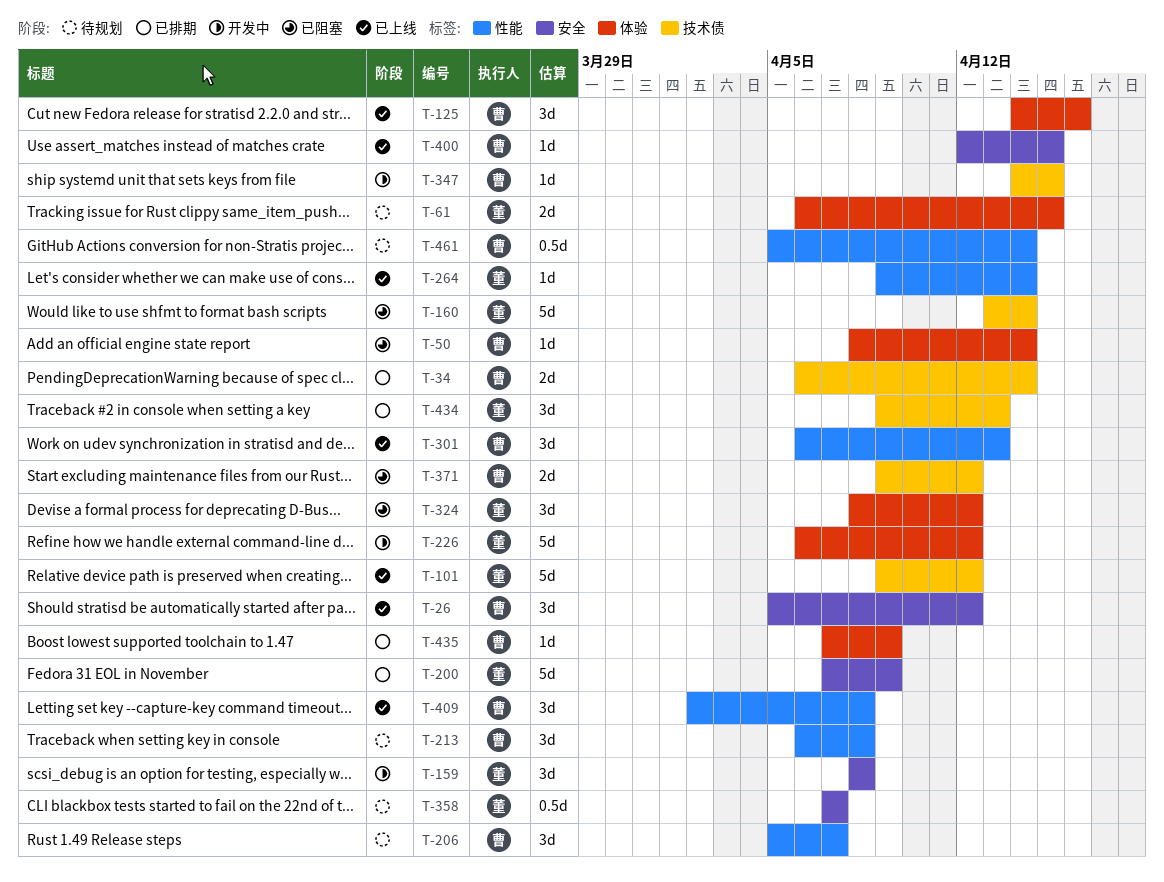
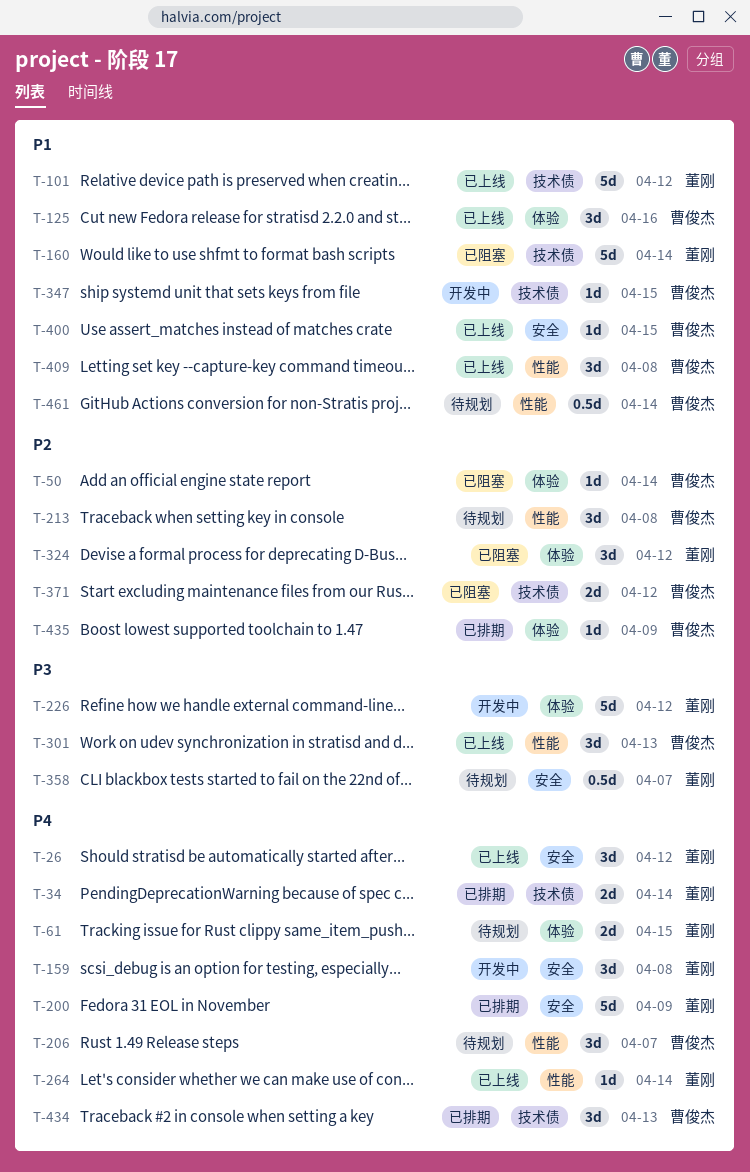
T-26, owner: 曹俊杰 -> 董刚
T-34, owner: 曹俊杰 -> 董刚
T-434, owner: 董刚 -> 曹俊杰

